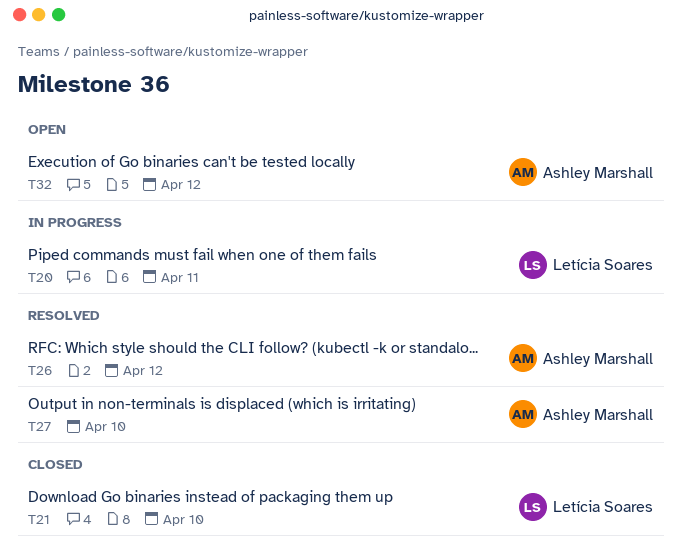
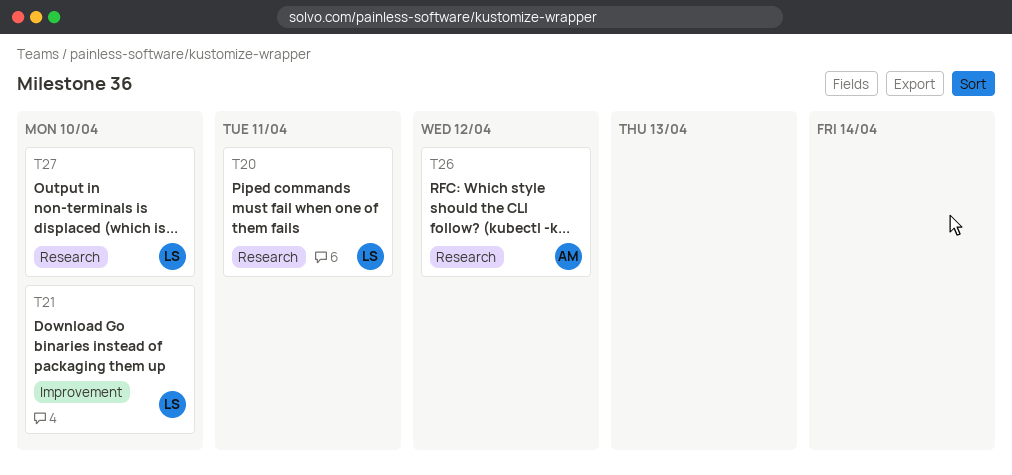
T27, owner: Ashley Marshall -> Letícia Soares
T32: present -> none

